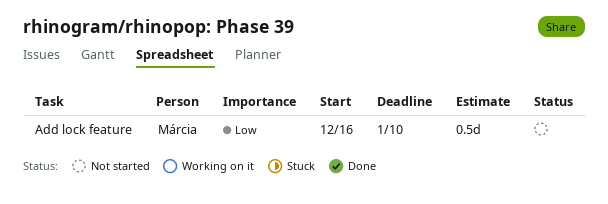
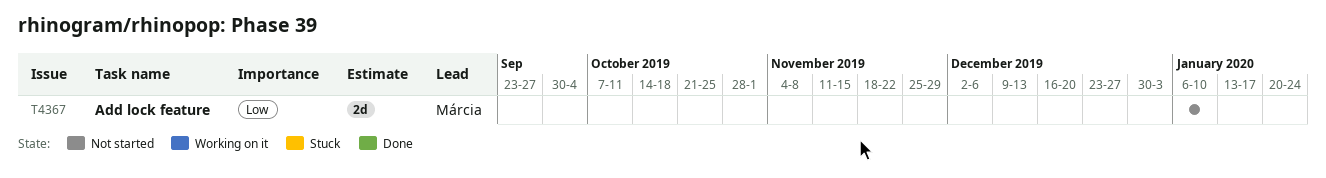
Add lock feature, estimate: 0.5d -> 2d
Add lock feature, start: Dec 16 -> Jan 6

